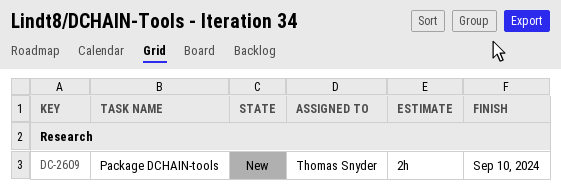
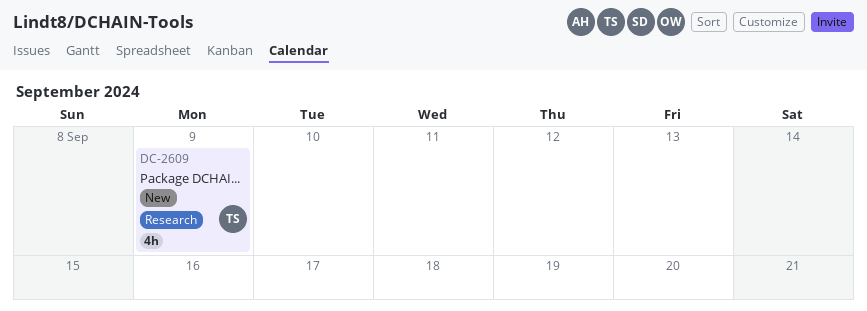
DC-2609, estimate: 2h -> 4h
DC-2609, due: Sep 10 -> Sep 9

